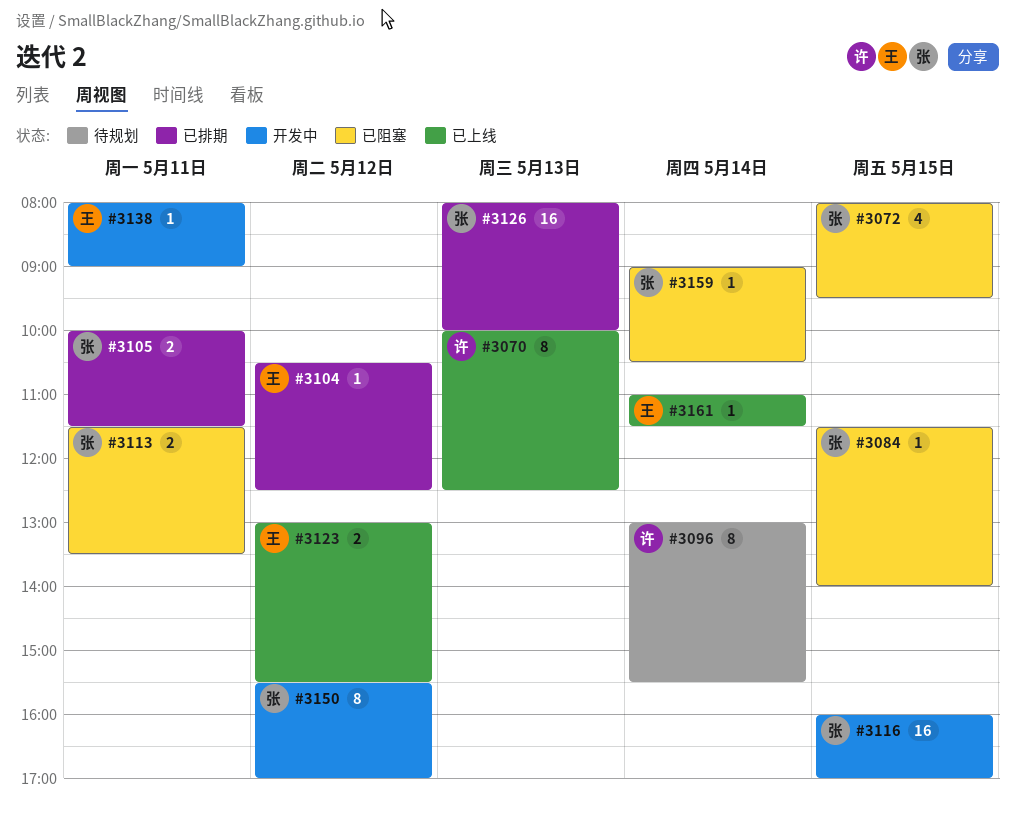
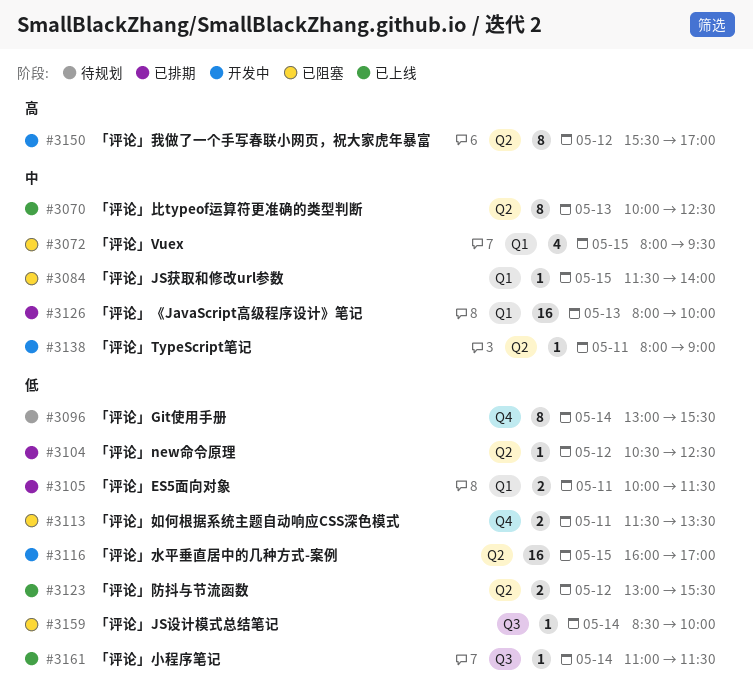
#3159, begins: 09:00 -> 08:30
#3159, ends: 10:30 -> 10:00

